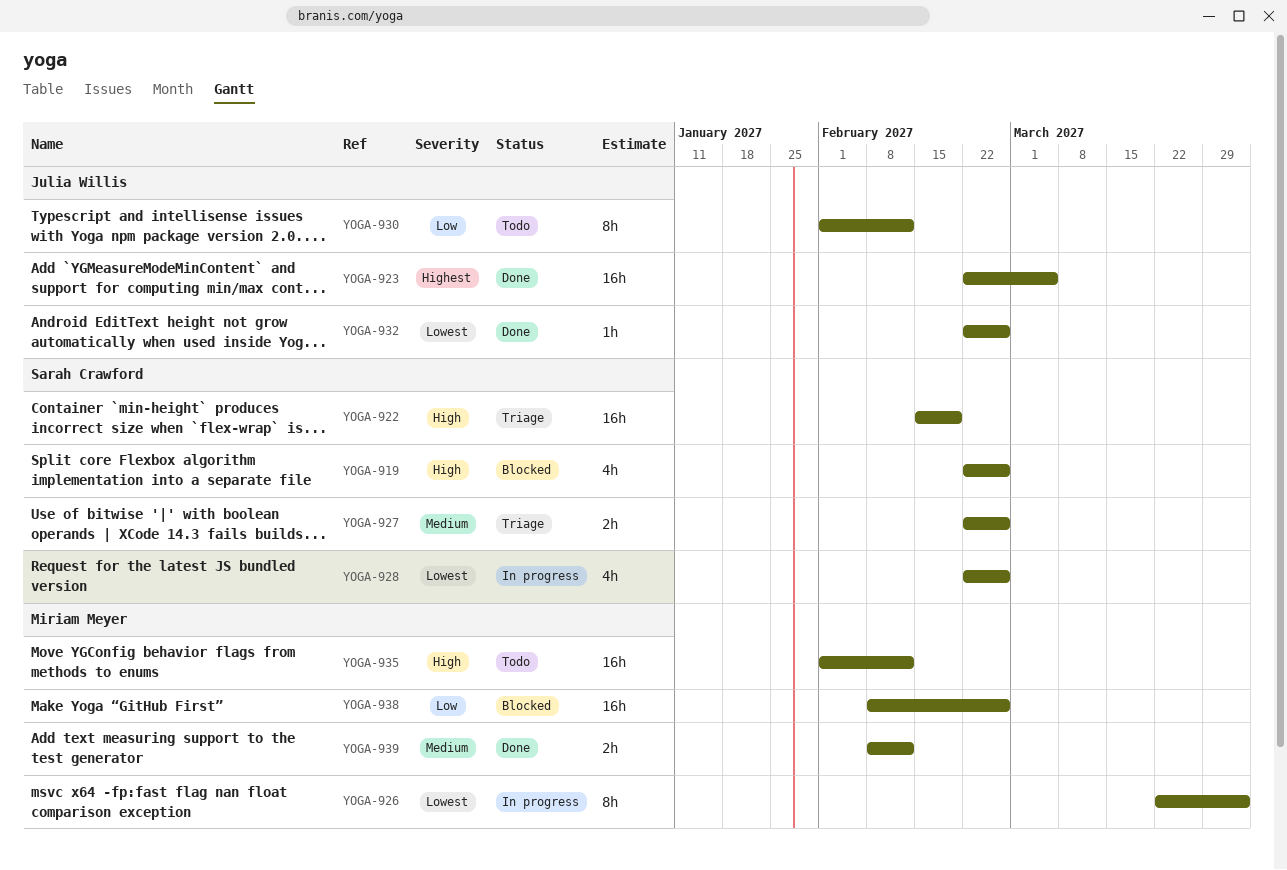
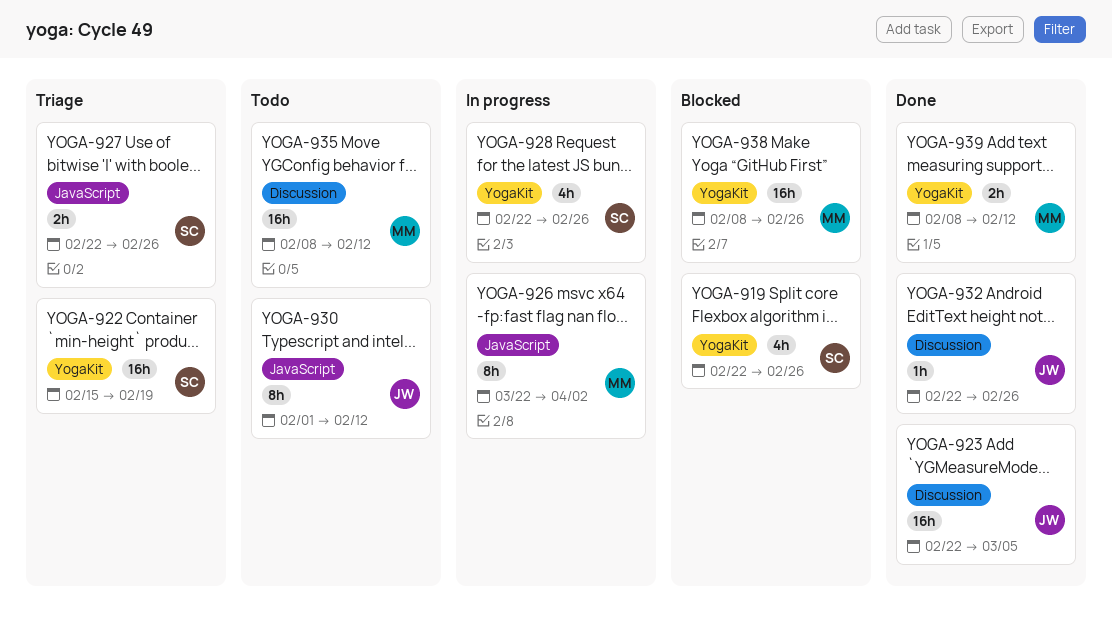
YOGA-935, start: Feb 1 -> Feb 8

